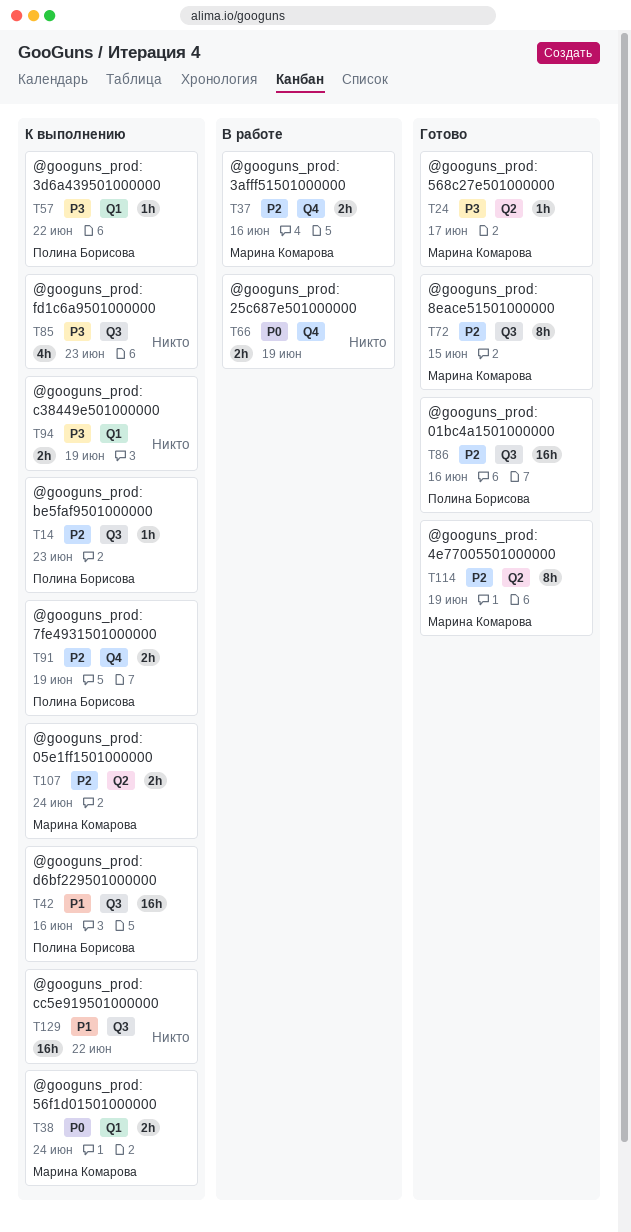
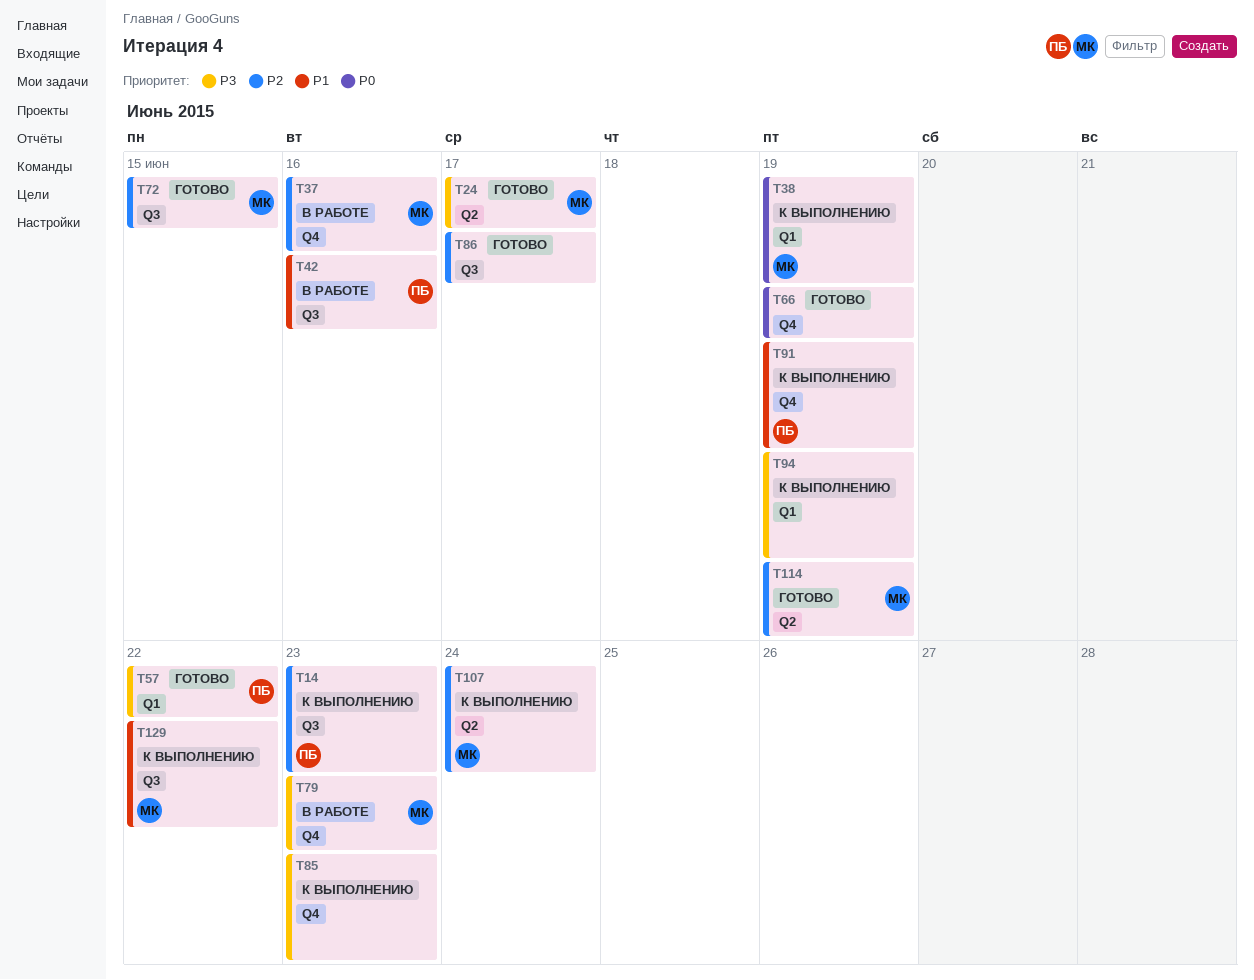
T38, due: Jun 24 -> Jun 19
T42, status: К выполнению -> В работе
T57, status: К выполнению -> Готово
T66, status: В работе -> Готово
T79: none -> present
T85, label: Q3 -> Q4
T86, owner: Полина Борисова -> none
T86, due: Jun 16 -> Jun 17
T91, priority: P2 -> P1
T129, owner: none -> Марина Комарова

